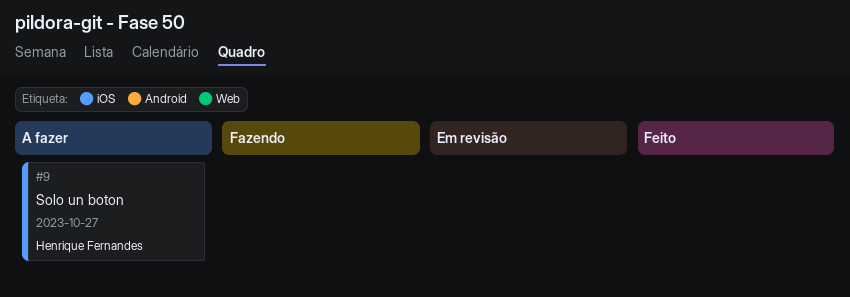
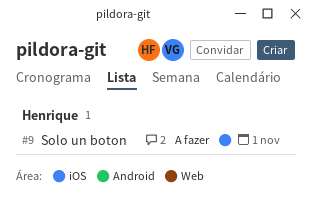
#9, due: Oct 27 -> Nov 1

